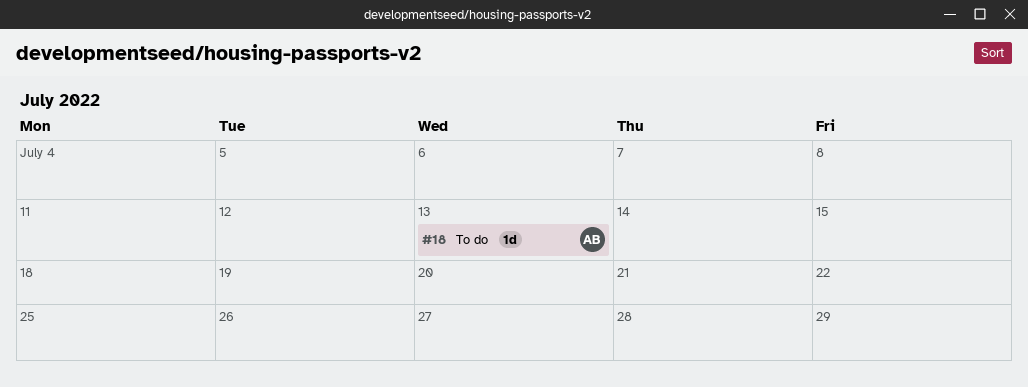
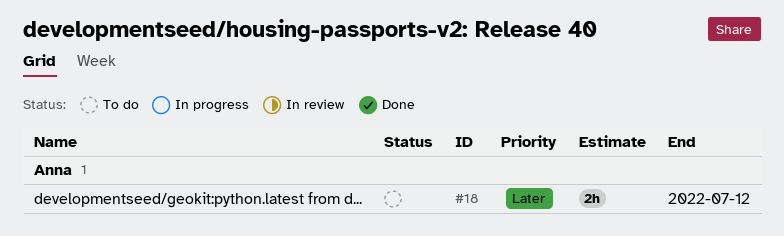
#18, estimate: 1d -> 2h
#18, due: Jul 13 -> Jul 12

